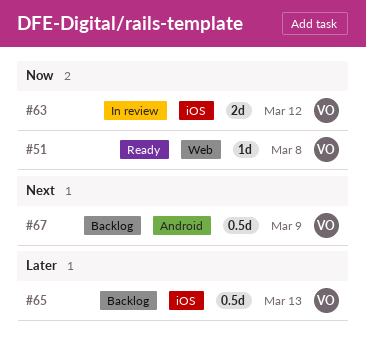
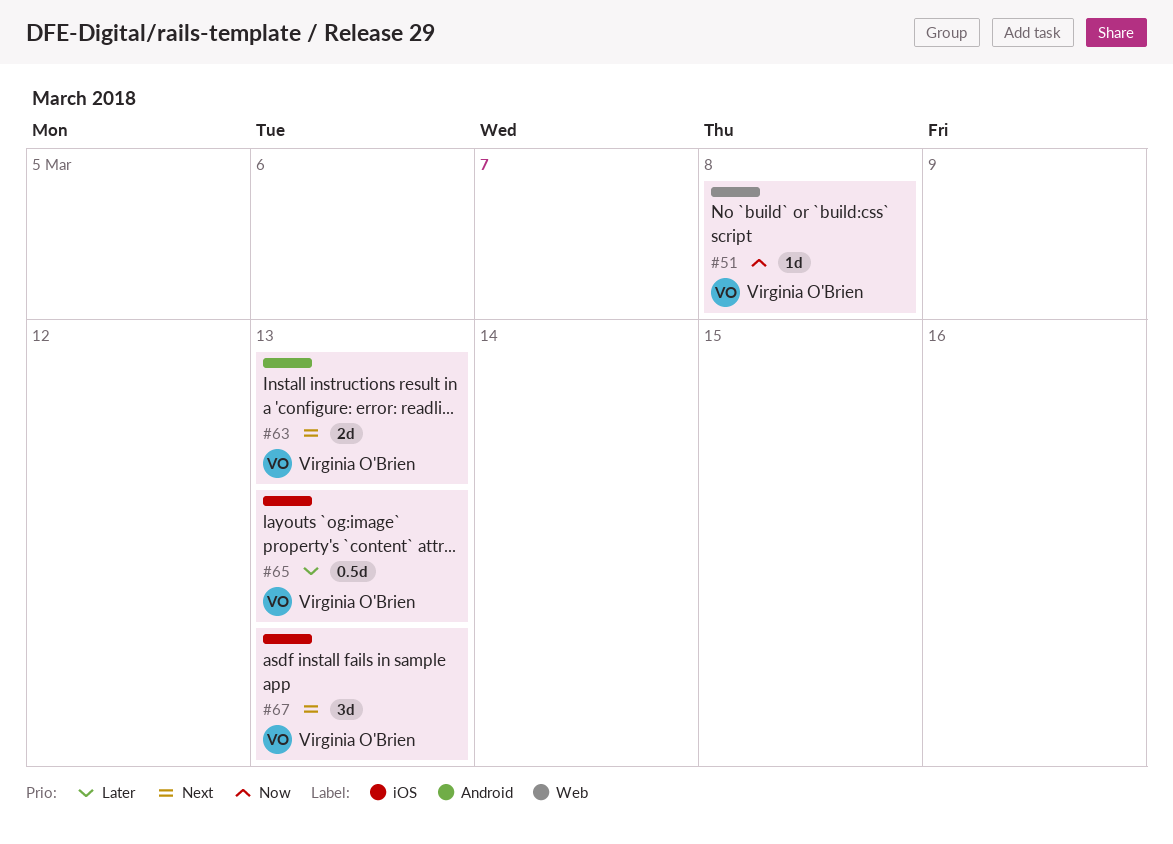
#63, priority: Now -> Next
#63, label: iOS -> Android
#63, due: Mar 12 -> Mar 13
#67, label: Android -> iOS
#67, estimate: 0.5d -> 3d
#67, due: Mar 9 -> Mar 13

